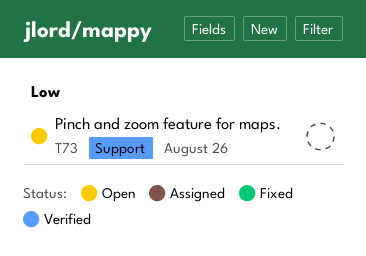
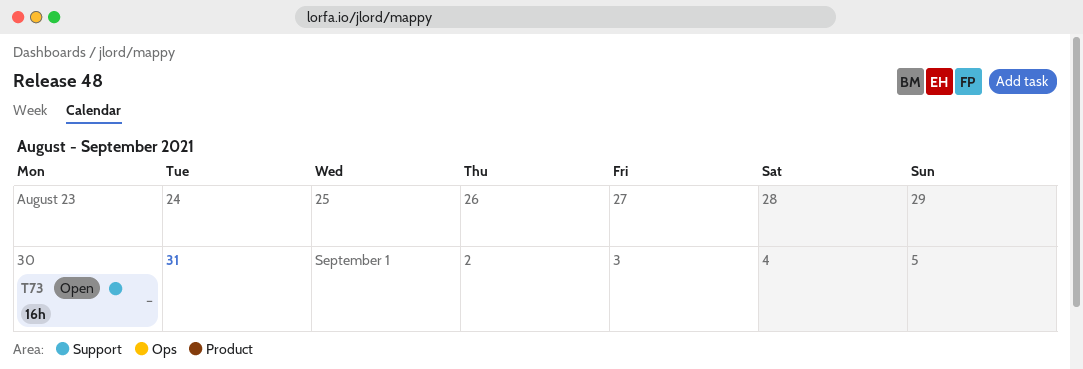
T73, due: Aug 26 -> Aug 30

